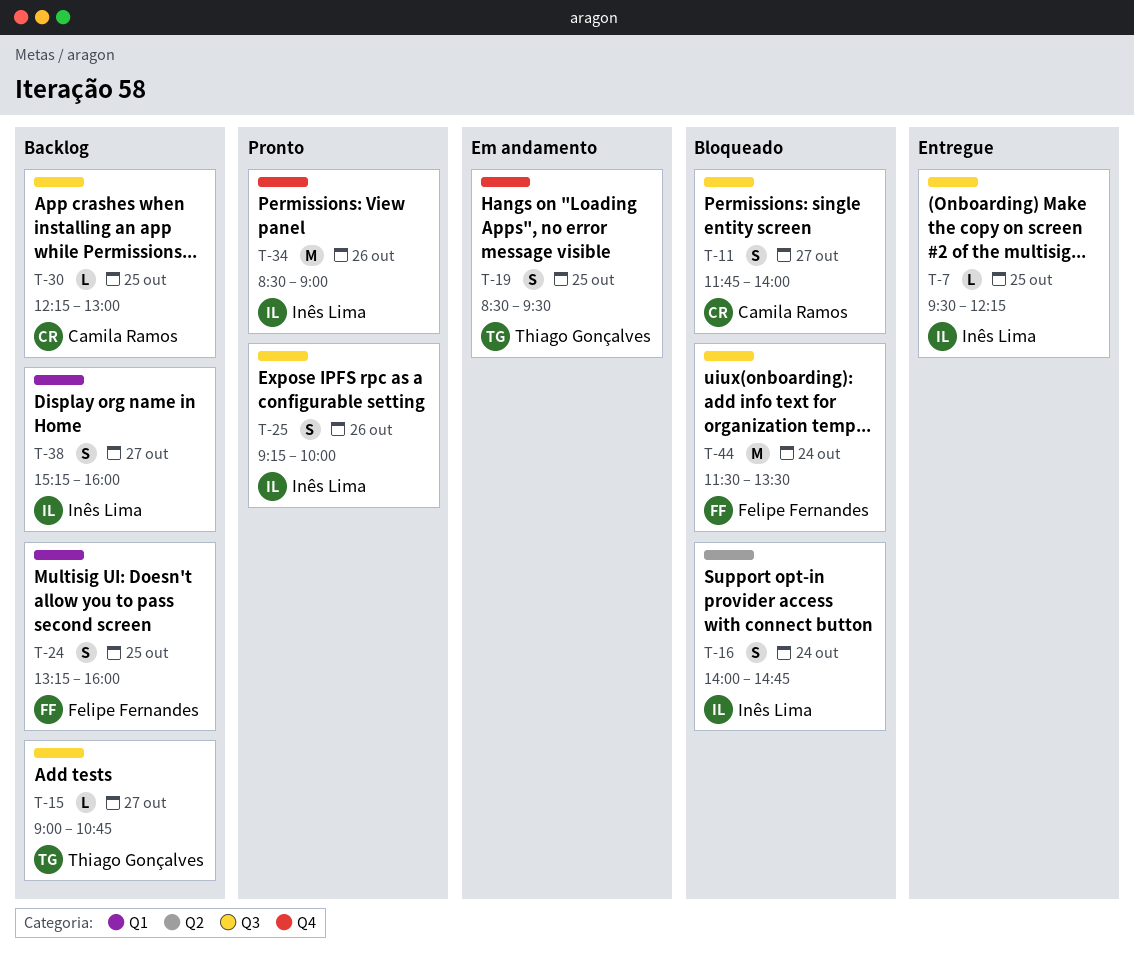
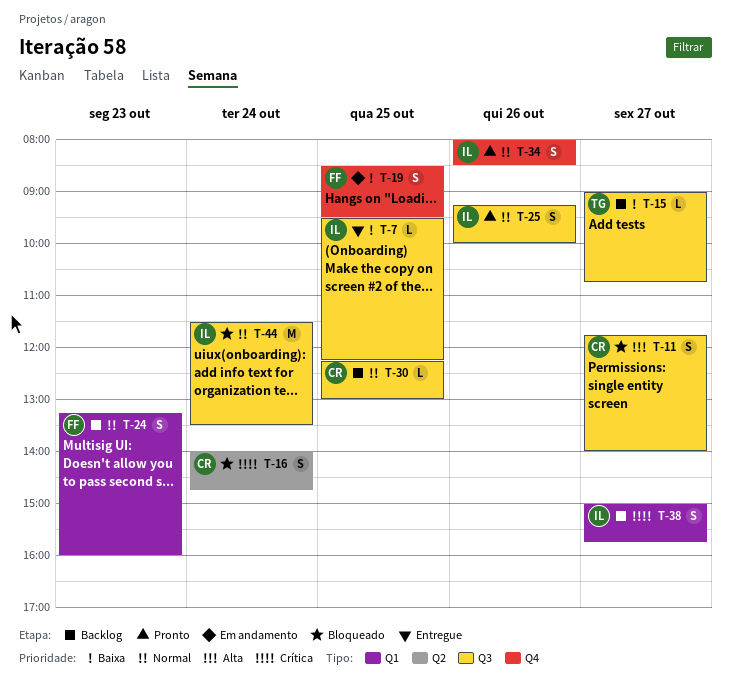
T-16, owner: Inês Lima -> Camila Ramos
T-19, owner: Thiago Gonçalves -> Felipe Fernandes
T-24, day: Oct 25 -> Oct 23
T-34, estimate: M -> S
T-34, begins: 08:30 -> 08:00
T-34, ends: 09:00 -> 08:30
T-38, begins: 15:15 -> 15:00
T-38, ends: 16:00 -> 15:45
T-44, owner: Felipe Fernandes -> Inês Lima

